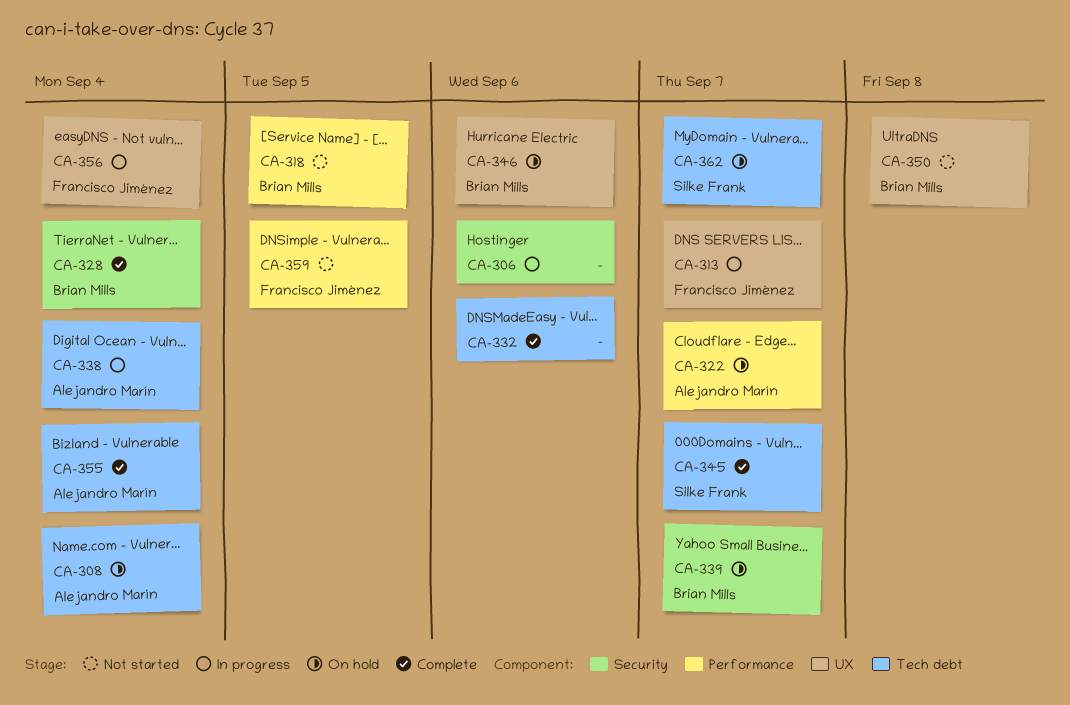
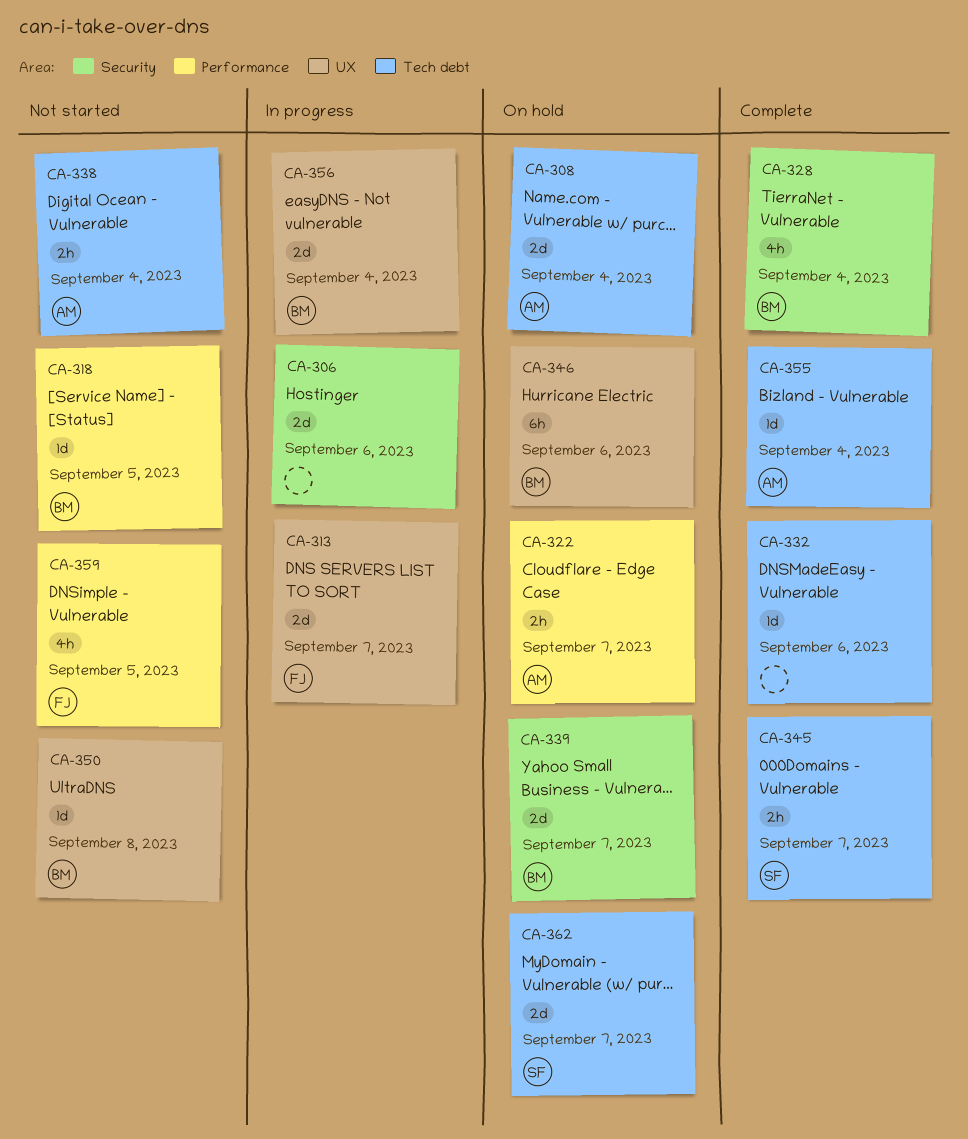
CA-338, status: In progress -> Not started
CA-356, owner: Francisco Jiménez -> Brian Mills

